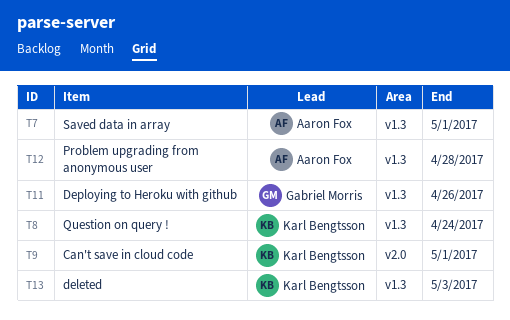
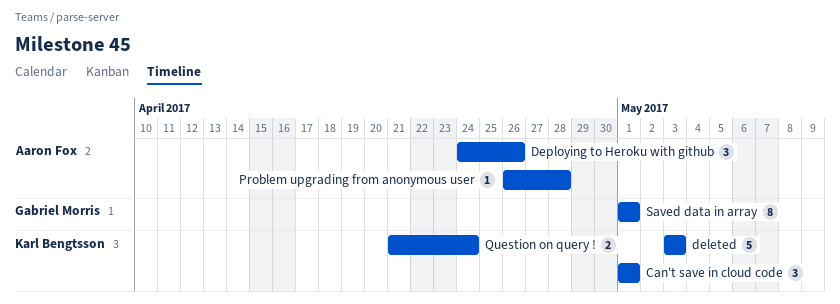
Deploying to Heroku with github, owner: Gabriel Morris -> Aaron Fox
Saved data in array, owner: Aaron Fox -> Gabriel Morris

